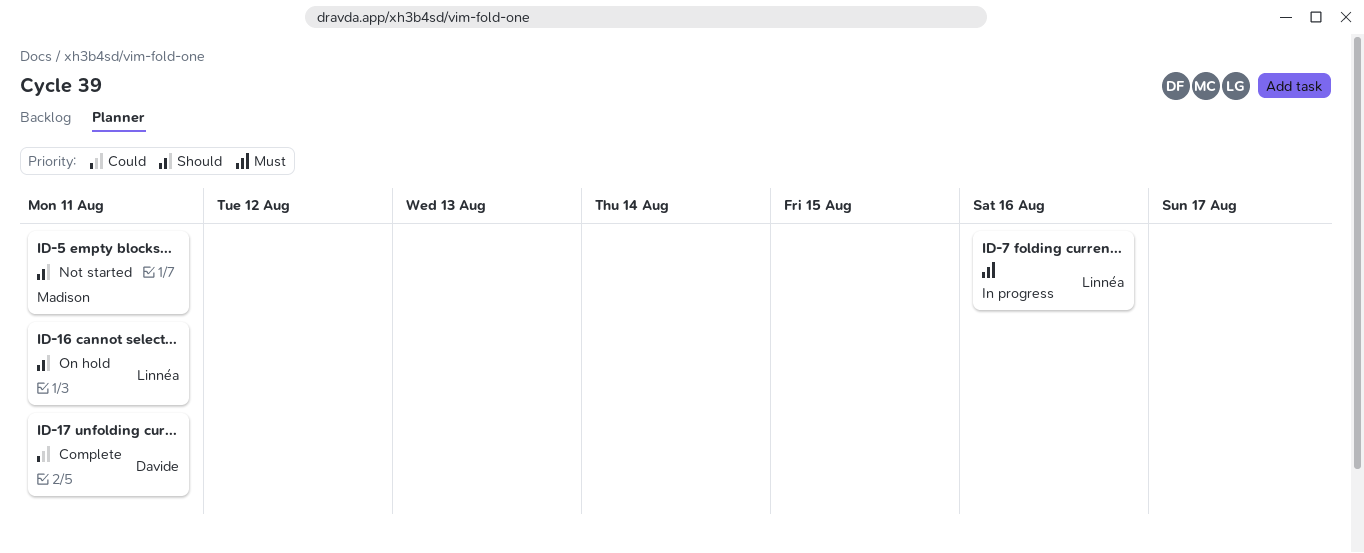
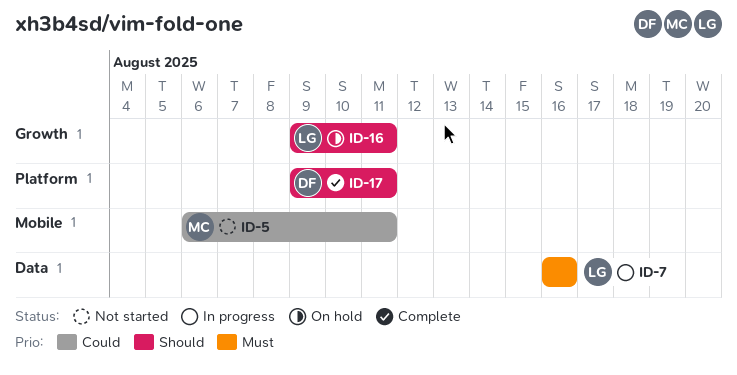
ID-5, priority: Should -> Could
ID-17, priority: Could -> Should

